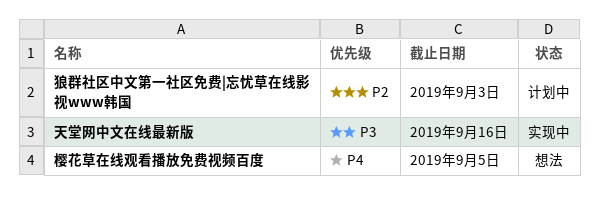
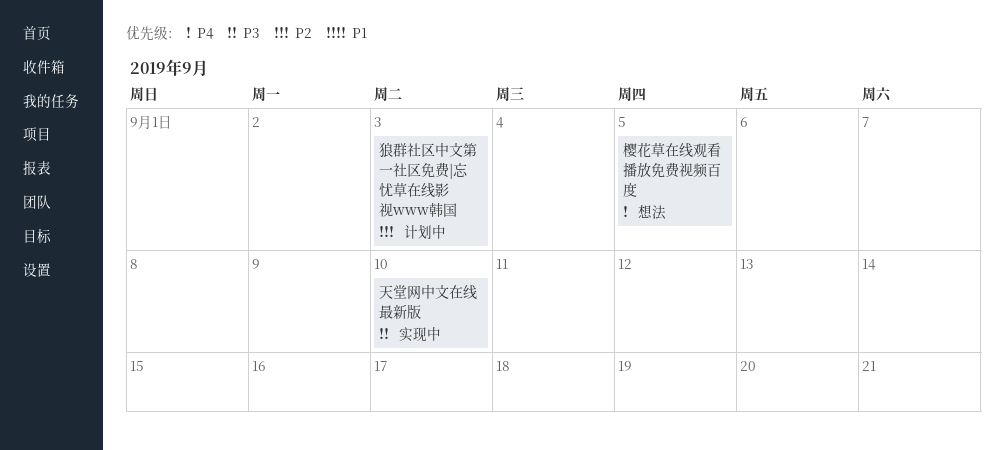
天堂网中文在线最新版, due: Sep 16 -> Sep 10

